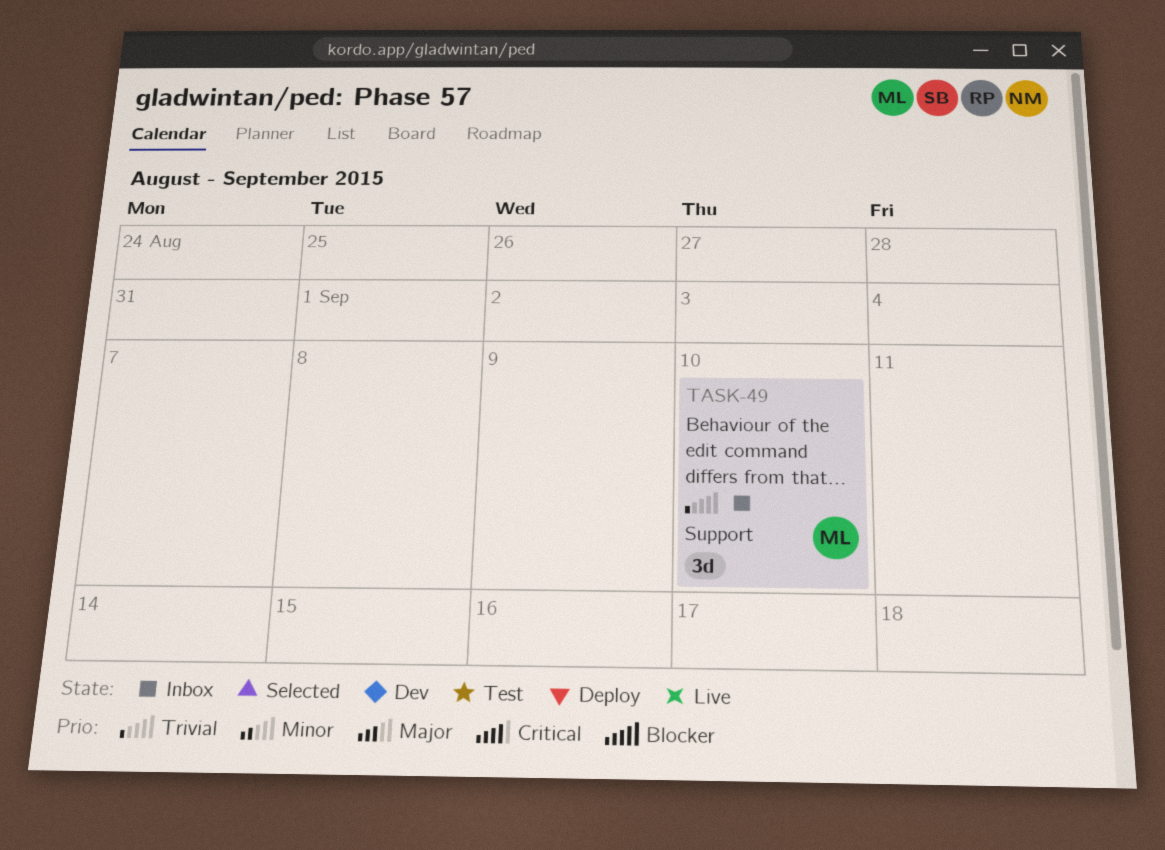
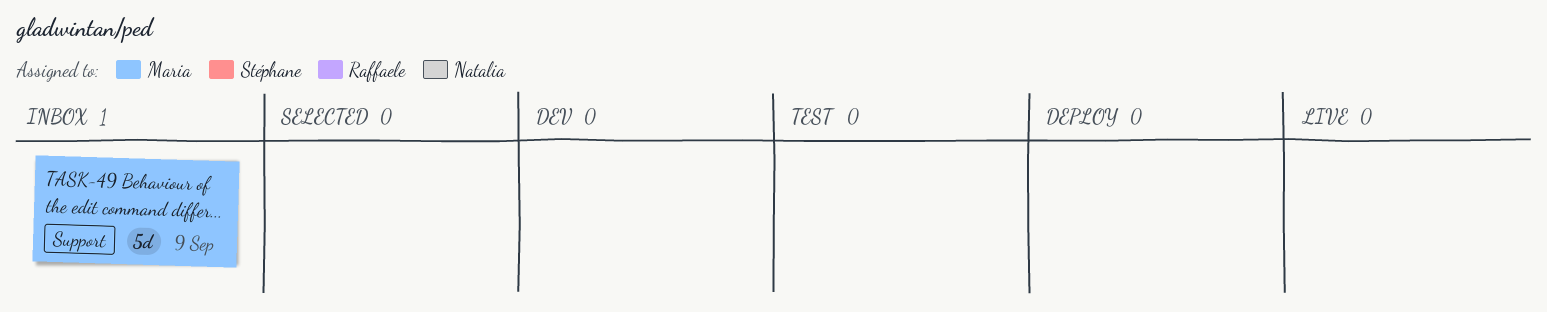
TASK-49, estimate: 3d -> 5d
TASK-49, due: Sep 10 -> Sep 9

